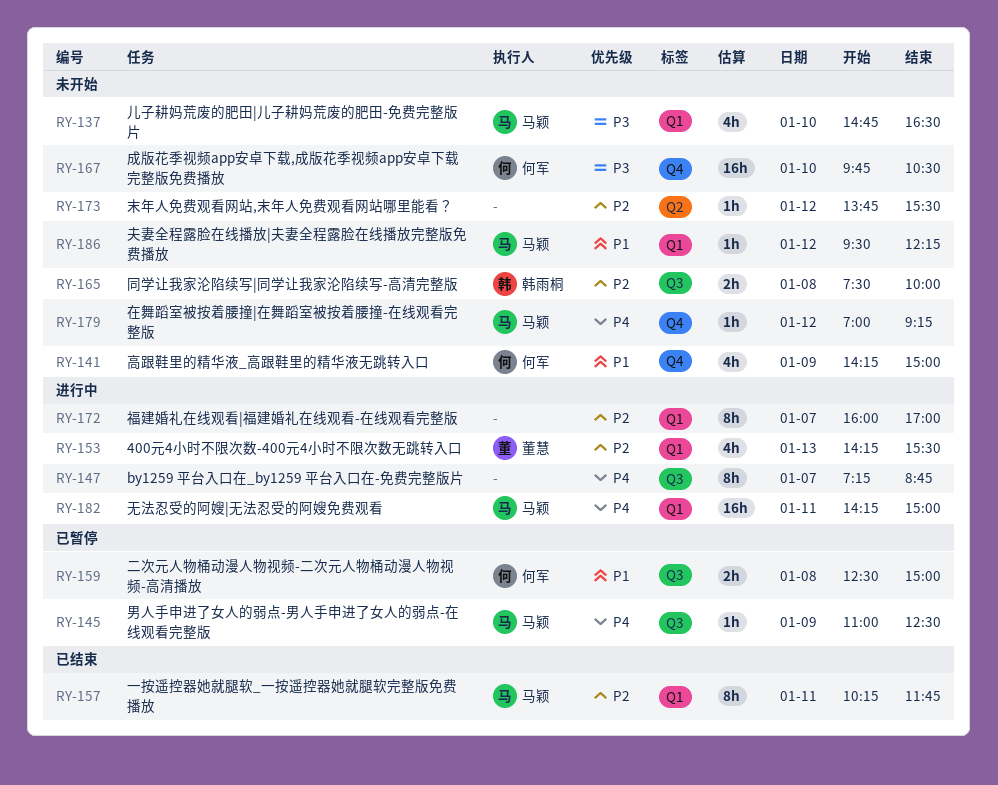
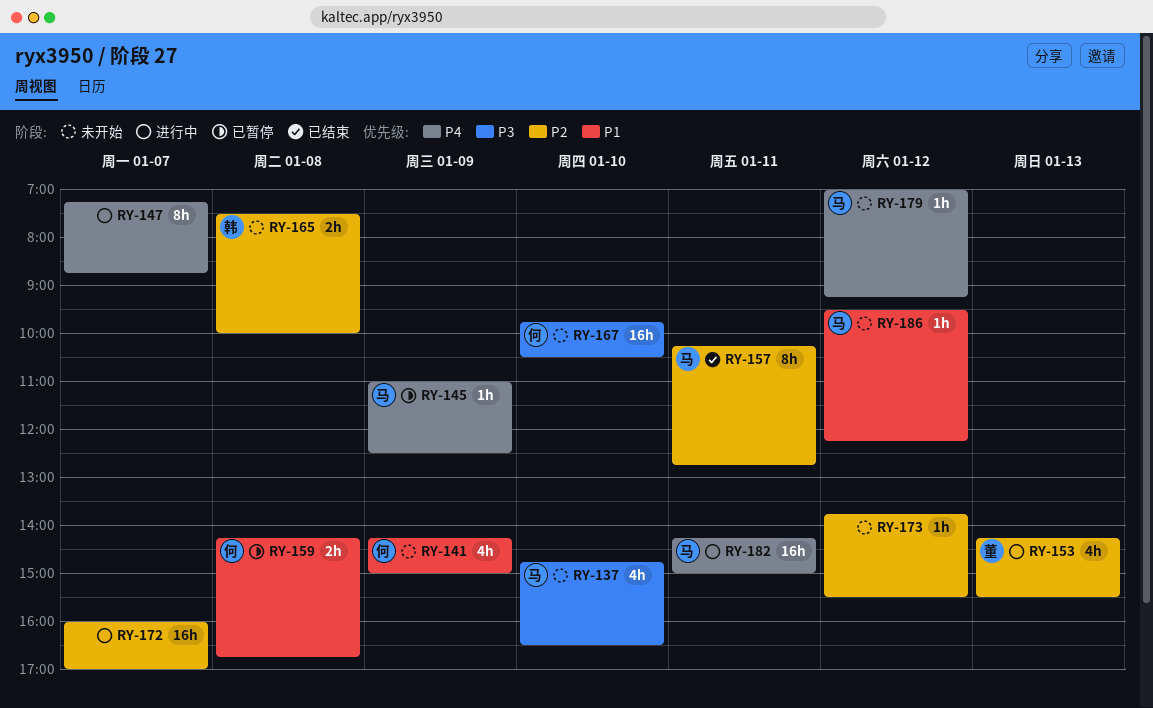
RY-157, ends: 11:45 -> 12:45
RY-159, begins: 12:30 -> 14:15
RY-159, ends: 15:00 -> 16:45
RY-172, estimate: 8h -> 16h

